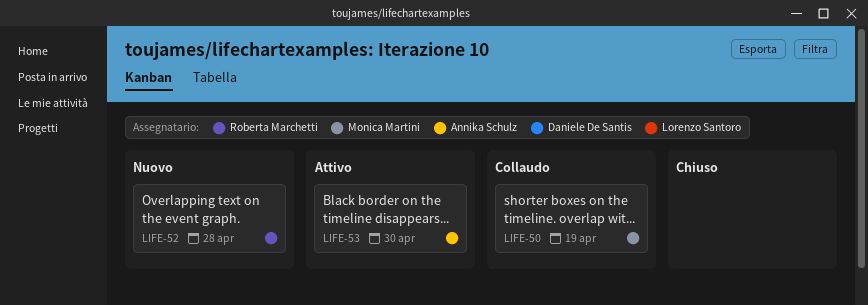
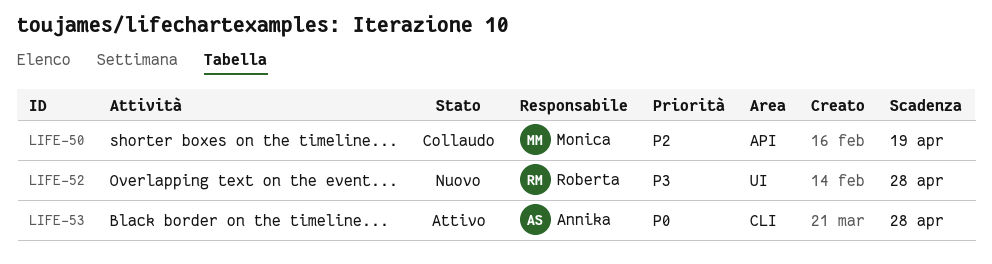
LIFE-53, due: Apr 30 -> Apr 28

